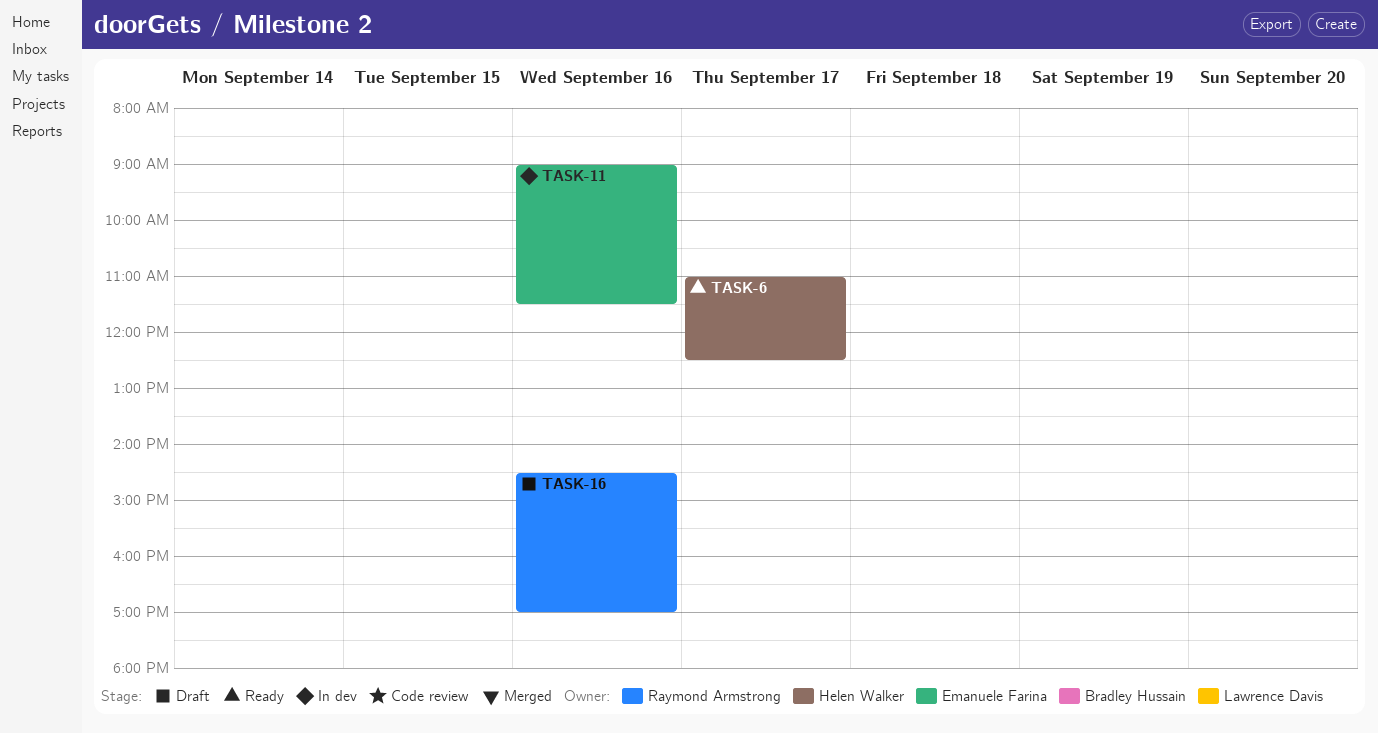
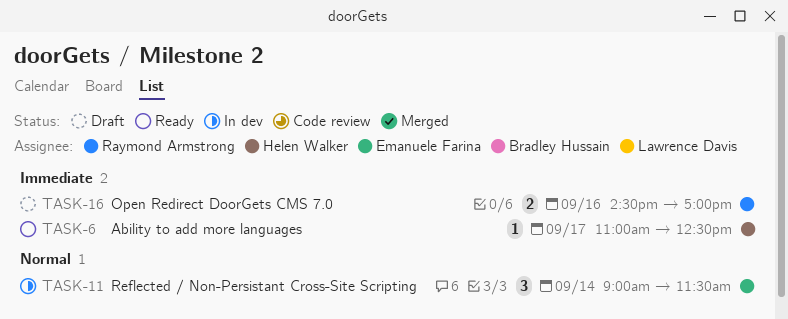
TASK-11, day: Sep 16 -> Sep 14

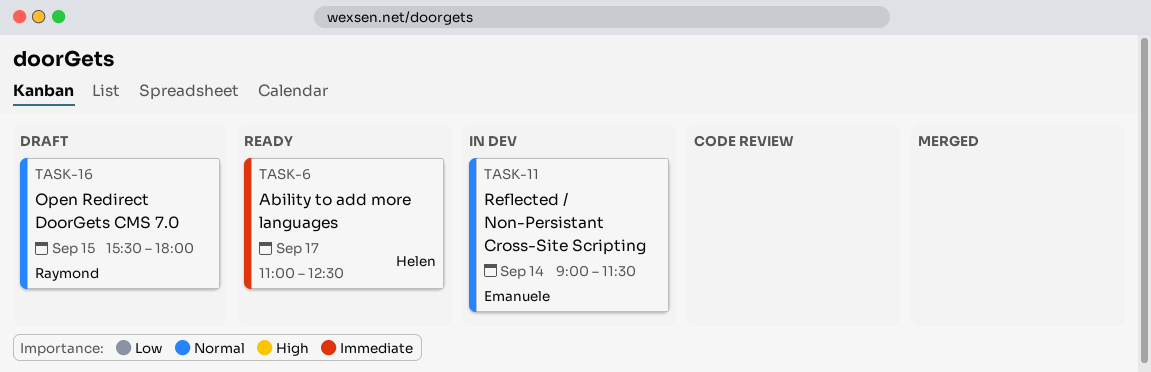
TASK-16, priority: Immediate -> Normal
TASK-16, day: Sep 16 -> Sep 15
TASK-16, begins: 14:30 -> 15:30
TASK-16, ends: 17:00 -> 18:00

